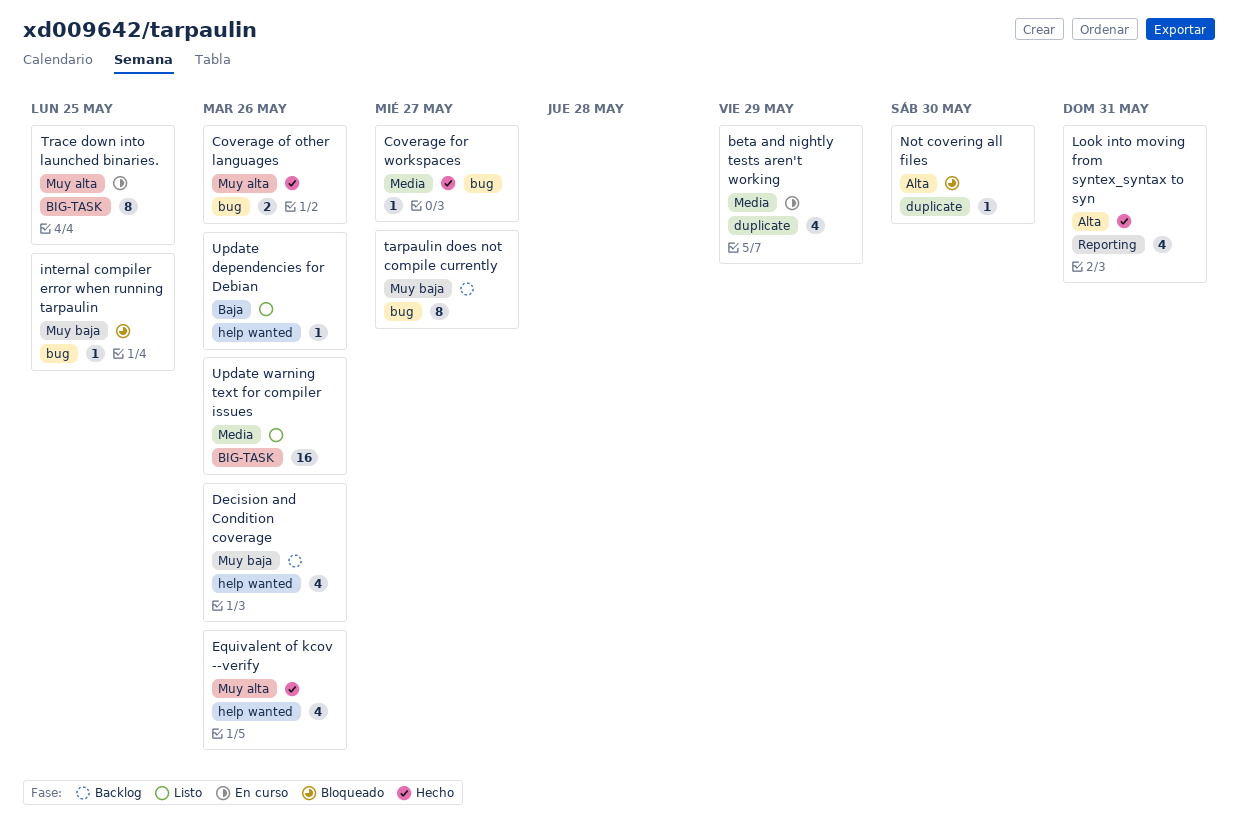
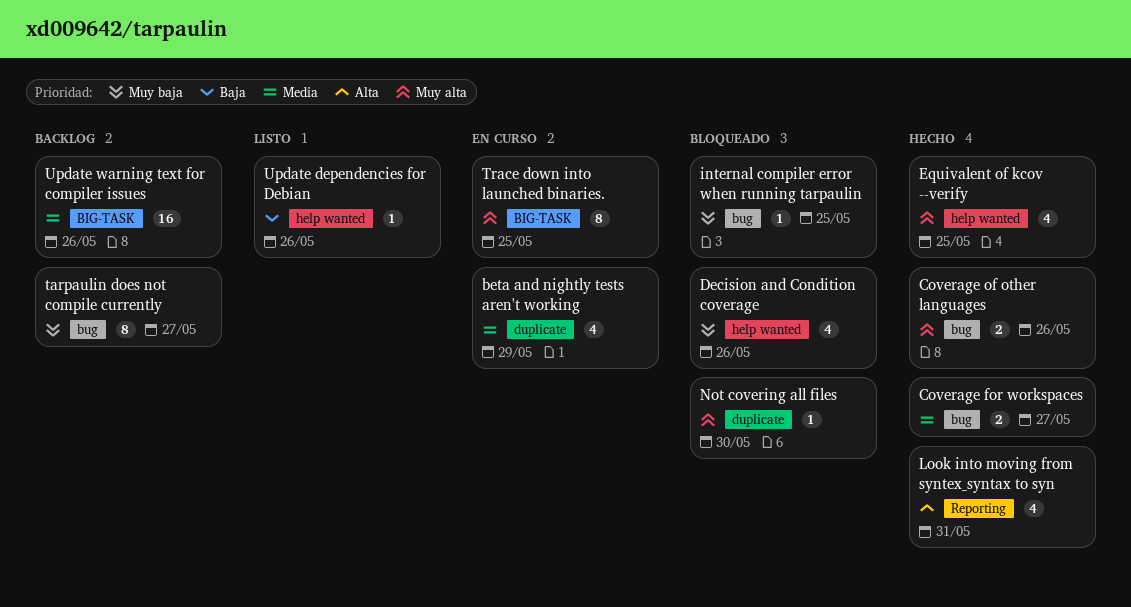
Coverage for workspaces, estimate: 1 -> 2
Decision and Condition coverage, status: Backlog -> Bloqueado
Equivalent of kcov --verify, due: May 26 -> May 25
Not covering all files, priority: Alta -> Muy alta
Update warning text for compiler issues, status: Listo -> Backlog

